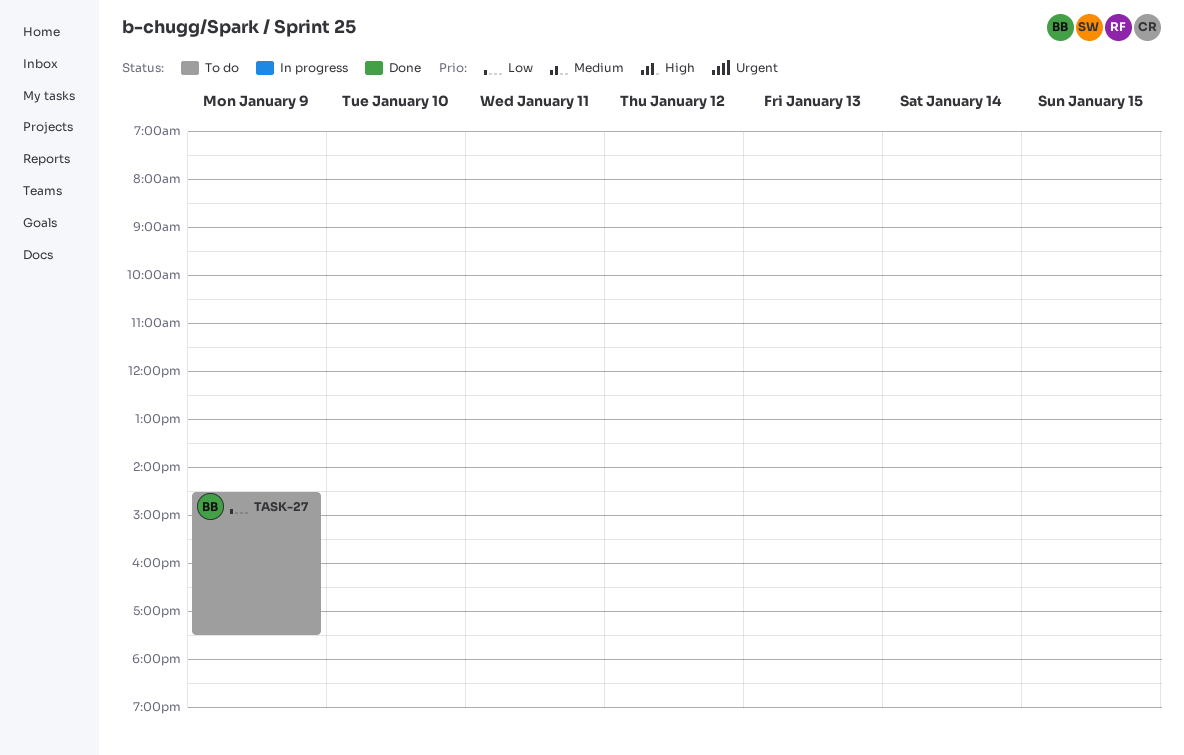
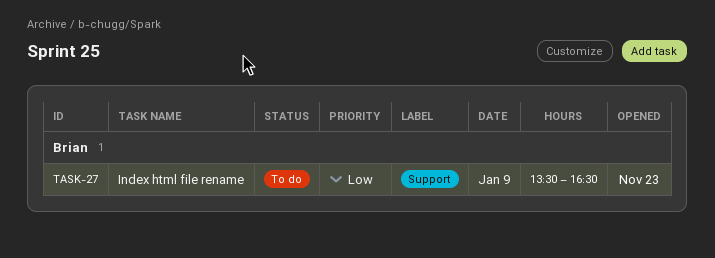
TASK-27, begins: 14:30 -> 13:30
TASK-27, ends: 17:30 -> 16:30

